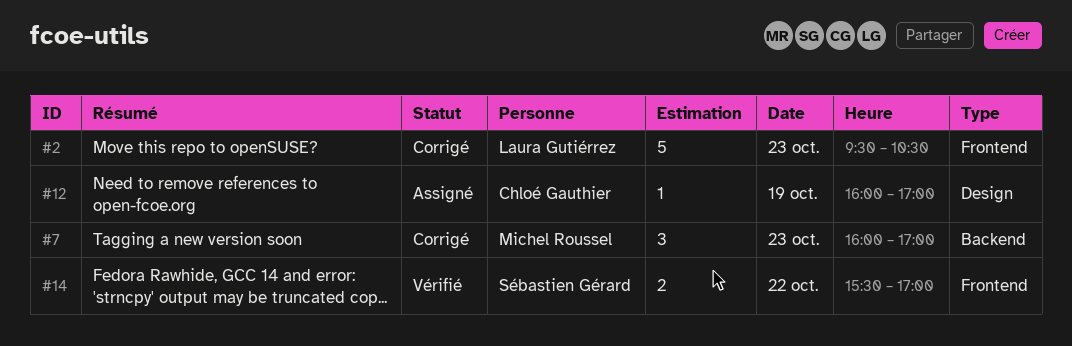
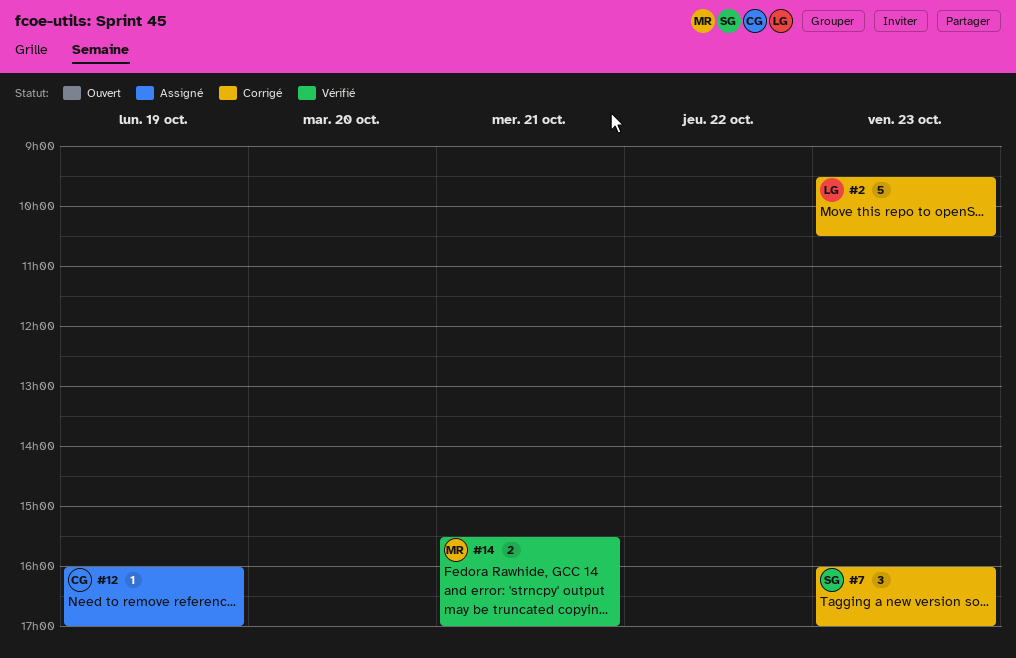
#7, owner: Michel Roussel -> Sébastien Gérard
#14, owner: Sébastien Gérard -> Michel Roussel
#14, day: Oct 22 -> Oct 21

